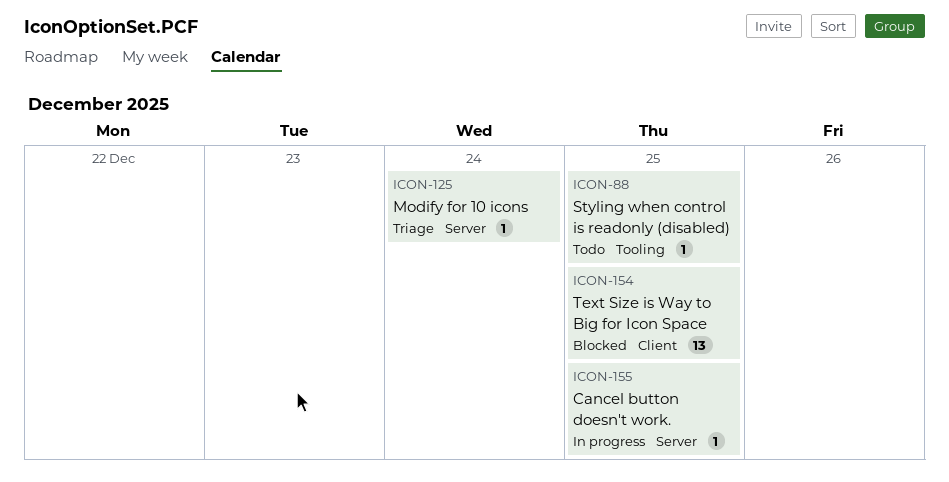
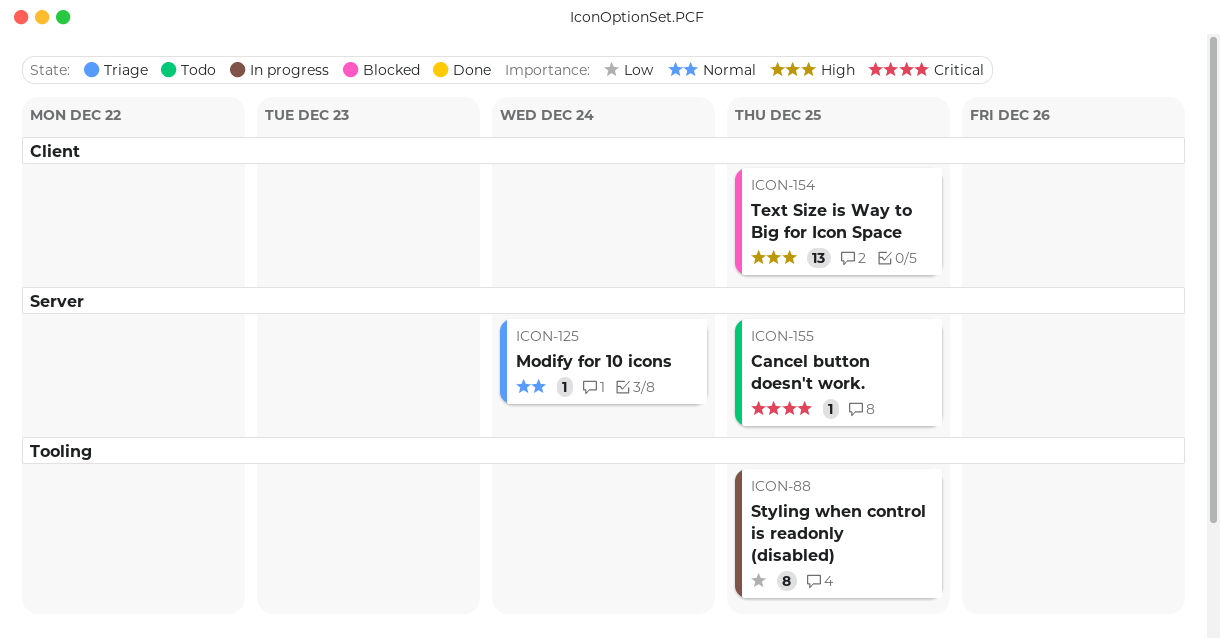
ICON-88, status: Todo -> In progress
ICON-88, estimate: 1 -> 8
ICON-155, status: In progress -> Todo

